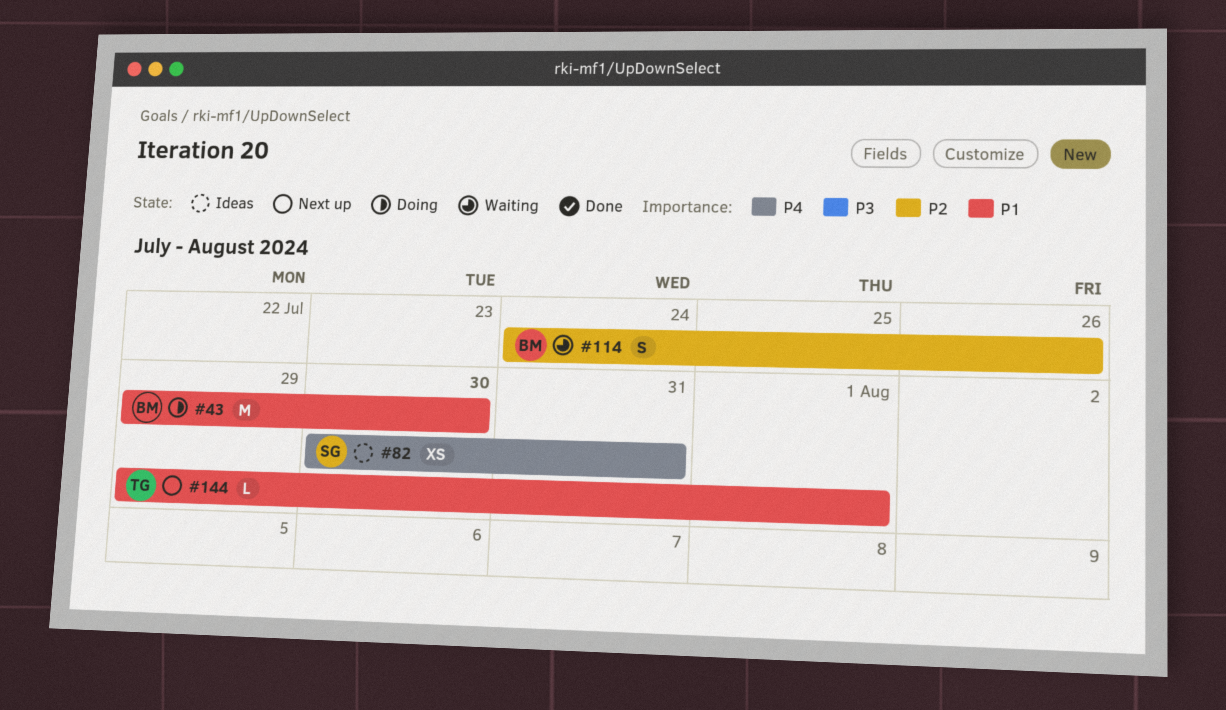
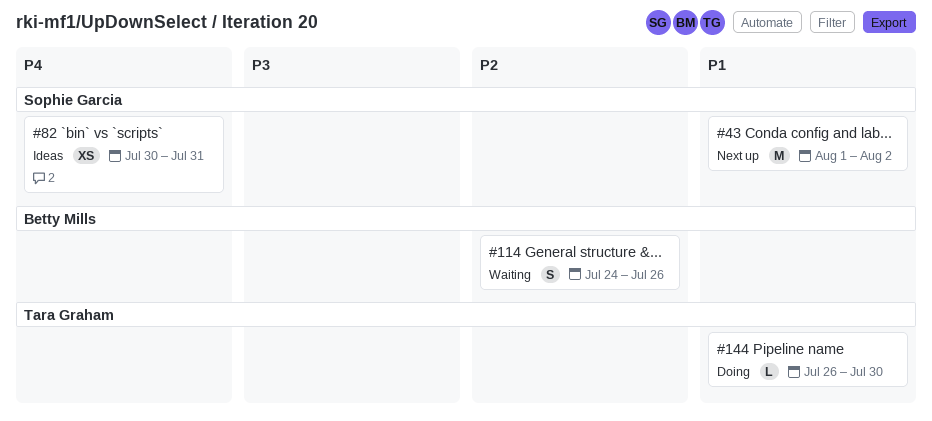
#43, status: Doing -> Next up
#43, owner: Betty Mills -> Sophie Garcia
#43, start: Jul 29 -> Aug 1
#43, due: Jul 30 -> Aug 2
#144, status: Next up -> Doing
#144, start: Jul 29 -> Jul 26
#144, due: Aug 1 -> Jul 30

